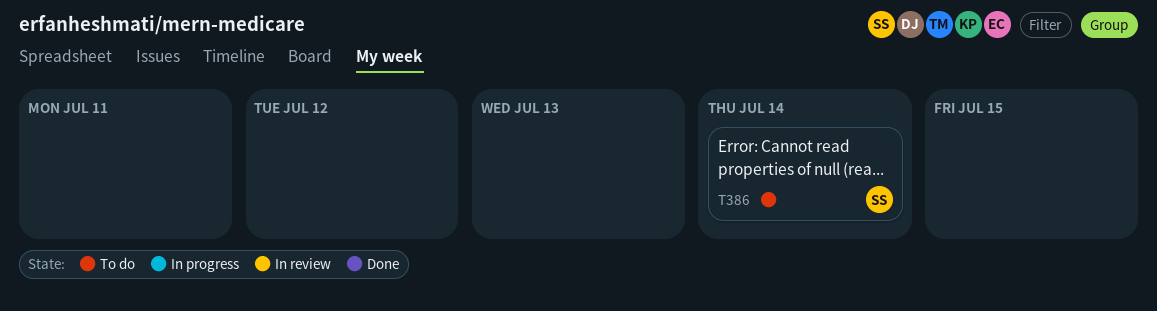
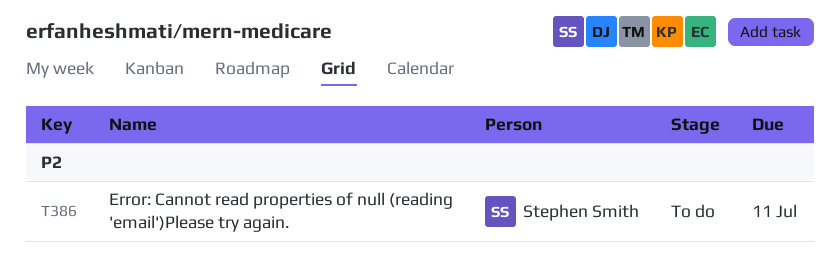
T386, due: Jul 14 -> Jul 11

